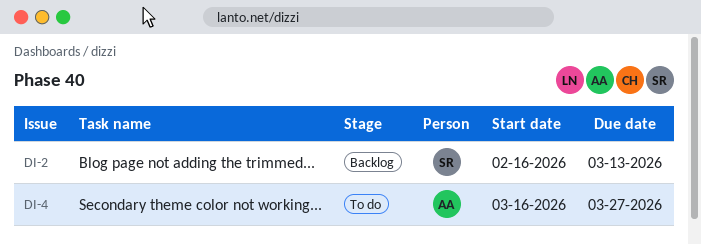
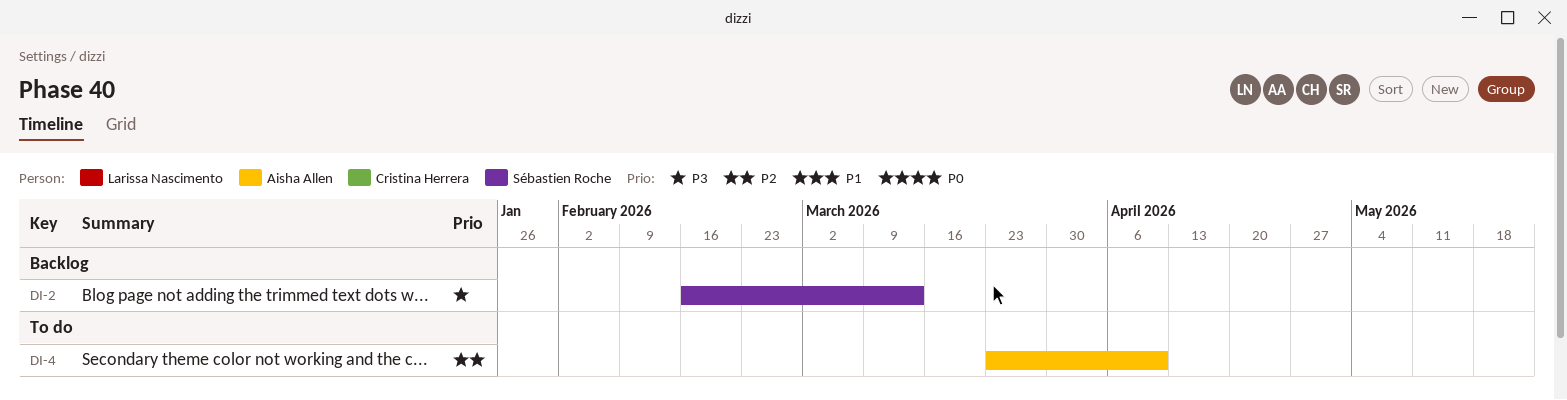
DI-4, start: Mar 16 -> Mar 23
DI-4, due: Mar 27 -> Apr 10

